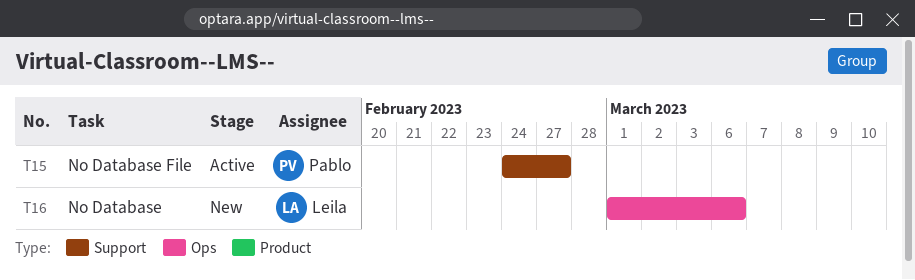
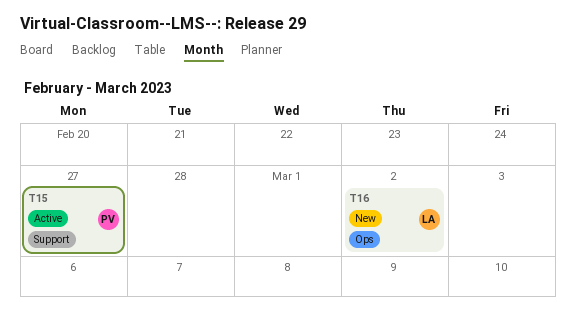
T16, due: Mar 6 -> Mar 2

